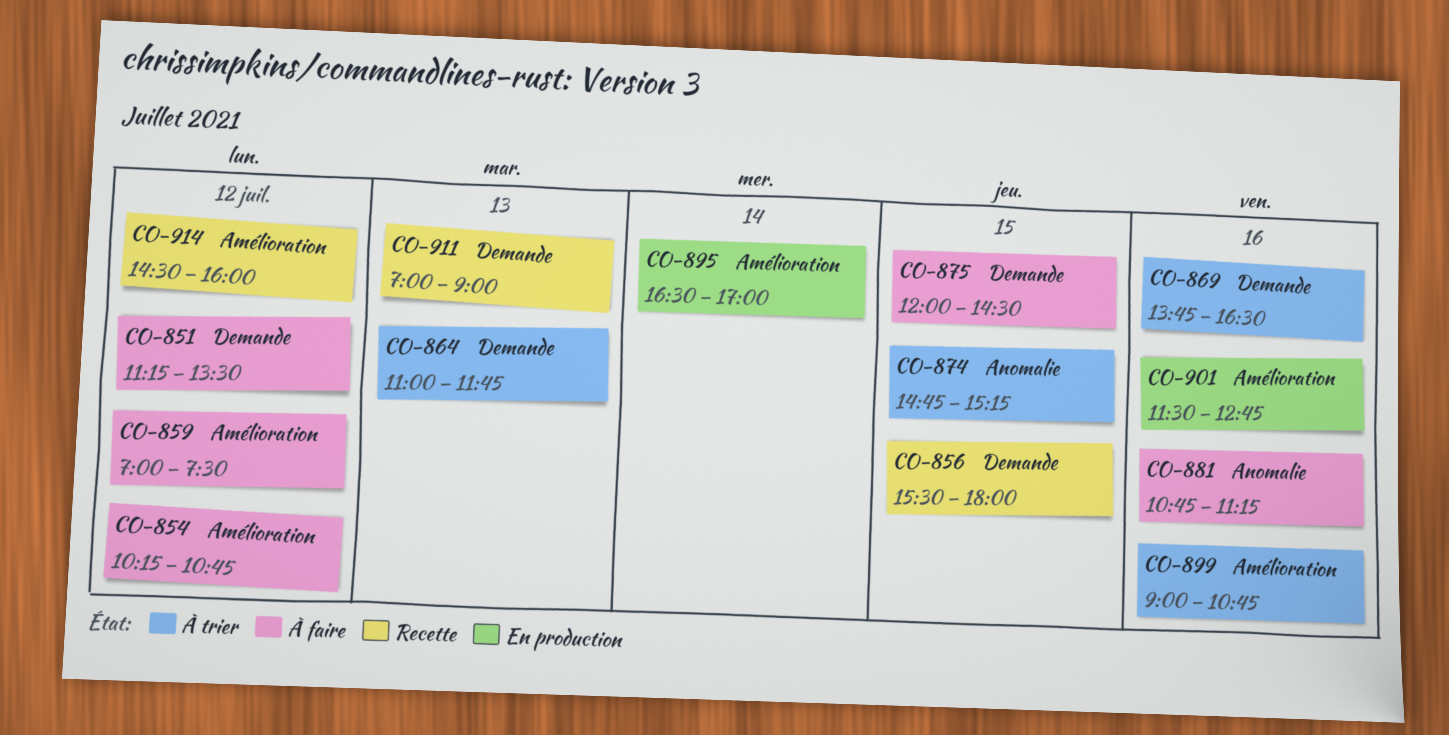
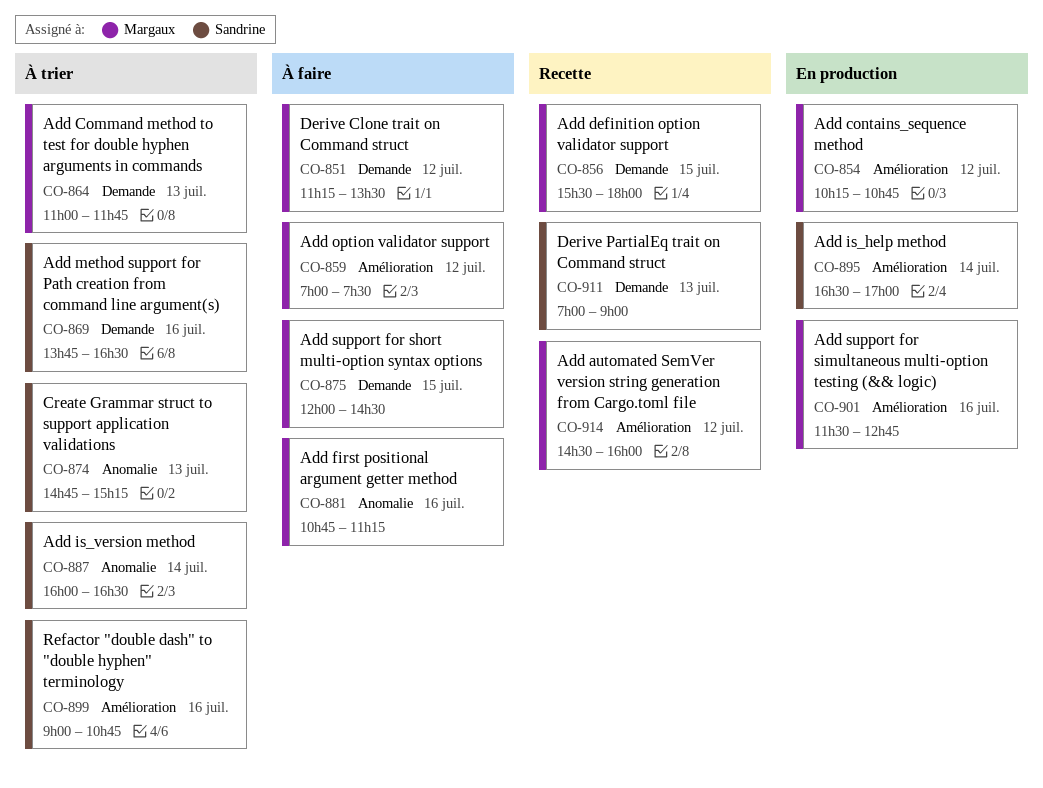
CO-854, status: À faire -> En production
CO-874, day: Jul 15 -> Jul 13
CO-887: none -> present

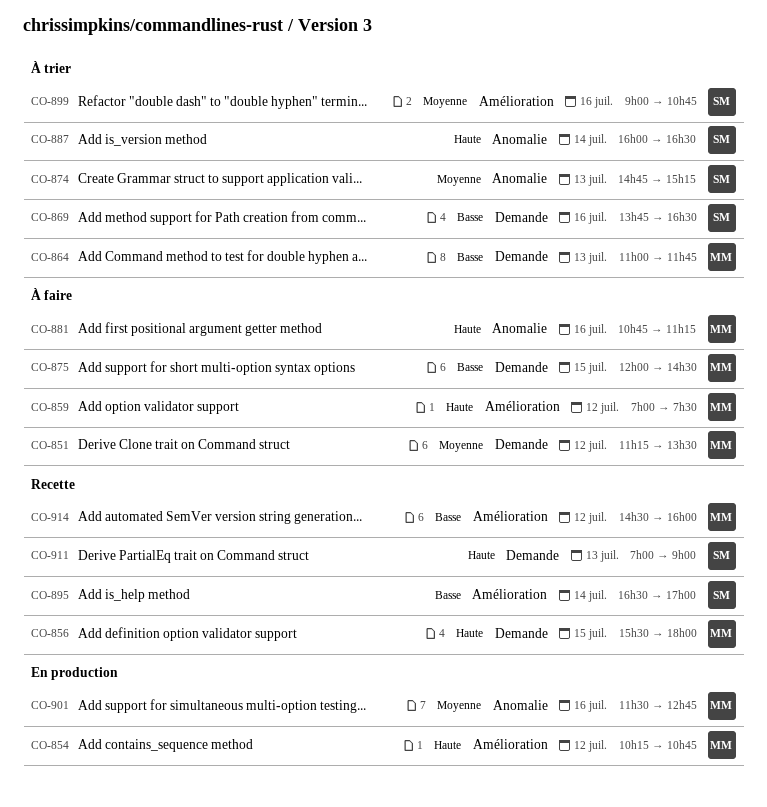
CO-895, status: En production -> Recette
CO-901, label: Amélioration -> Anomalie

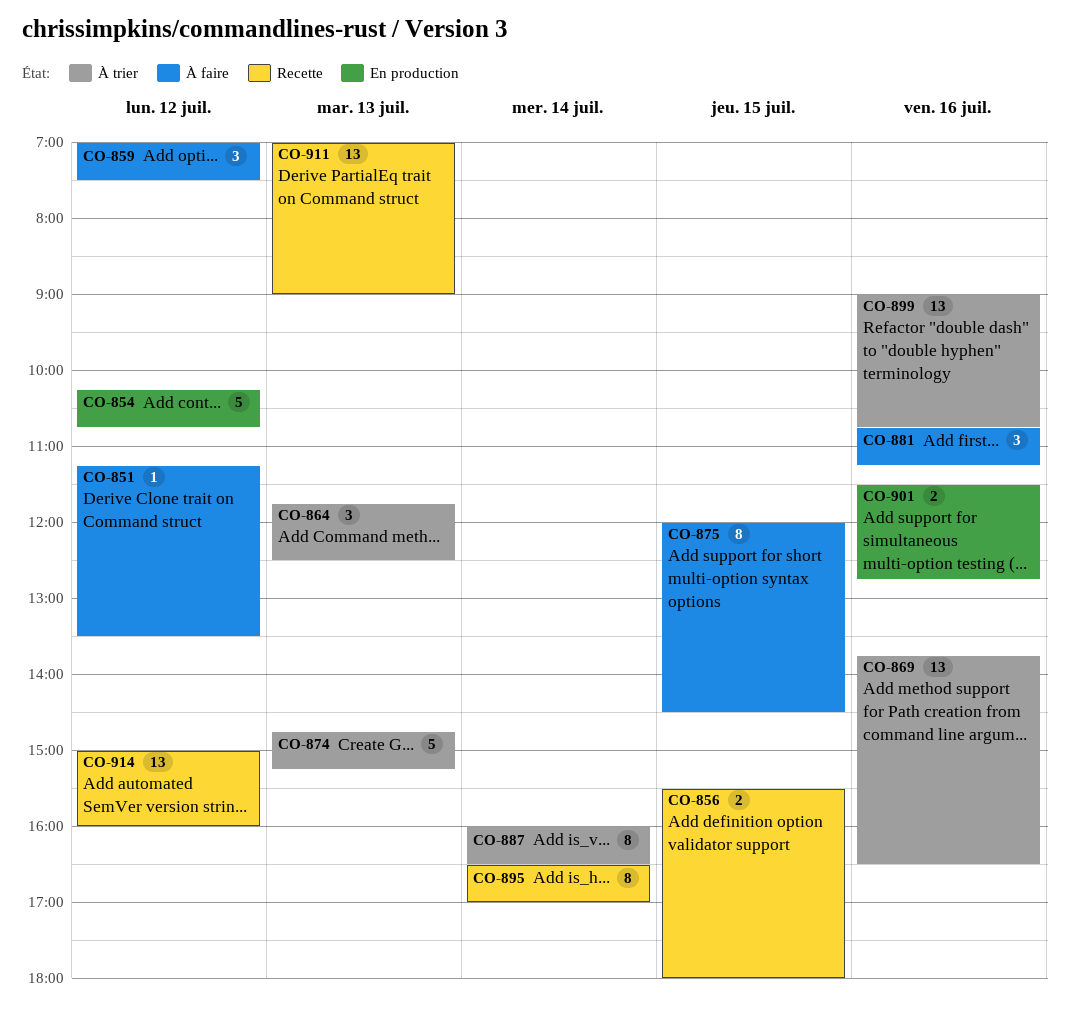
CO-864, begins: 11:00 -> 11:45
CO-864, ends: 11:45 -> 12:30
CO-914, begins: 14:30 -> 15:00

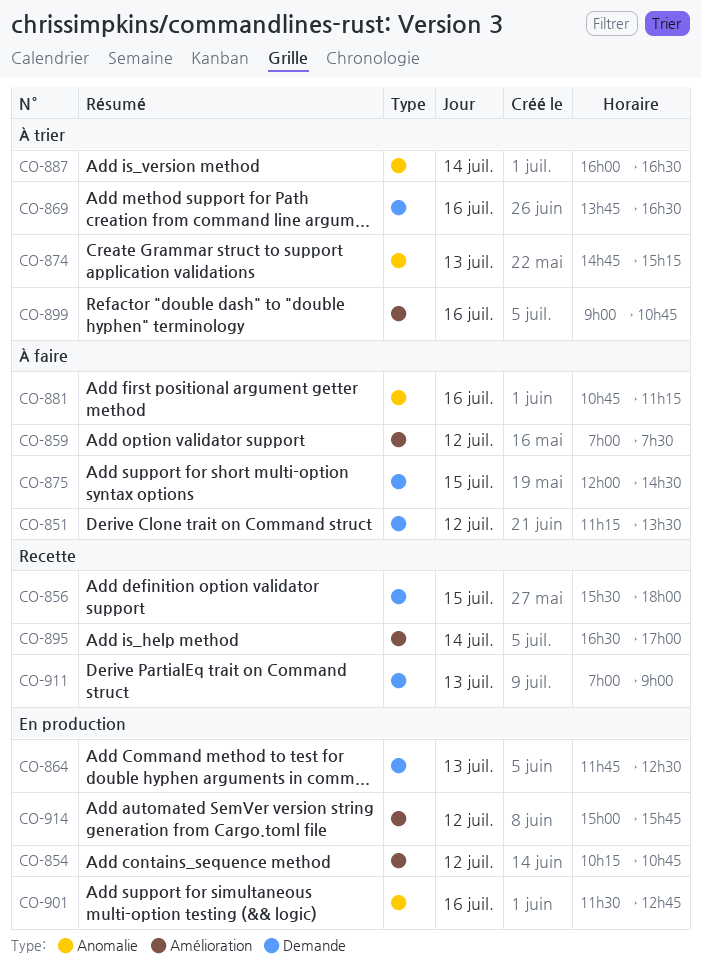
CO-864, status: À trier -> En production
CO-914, status: Recette -> En production
CO-914, ends: 16:00 -> 15:45

